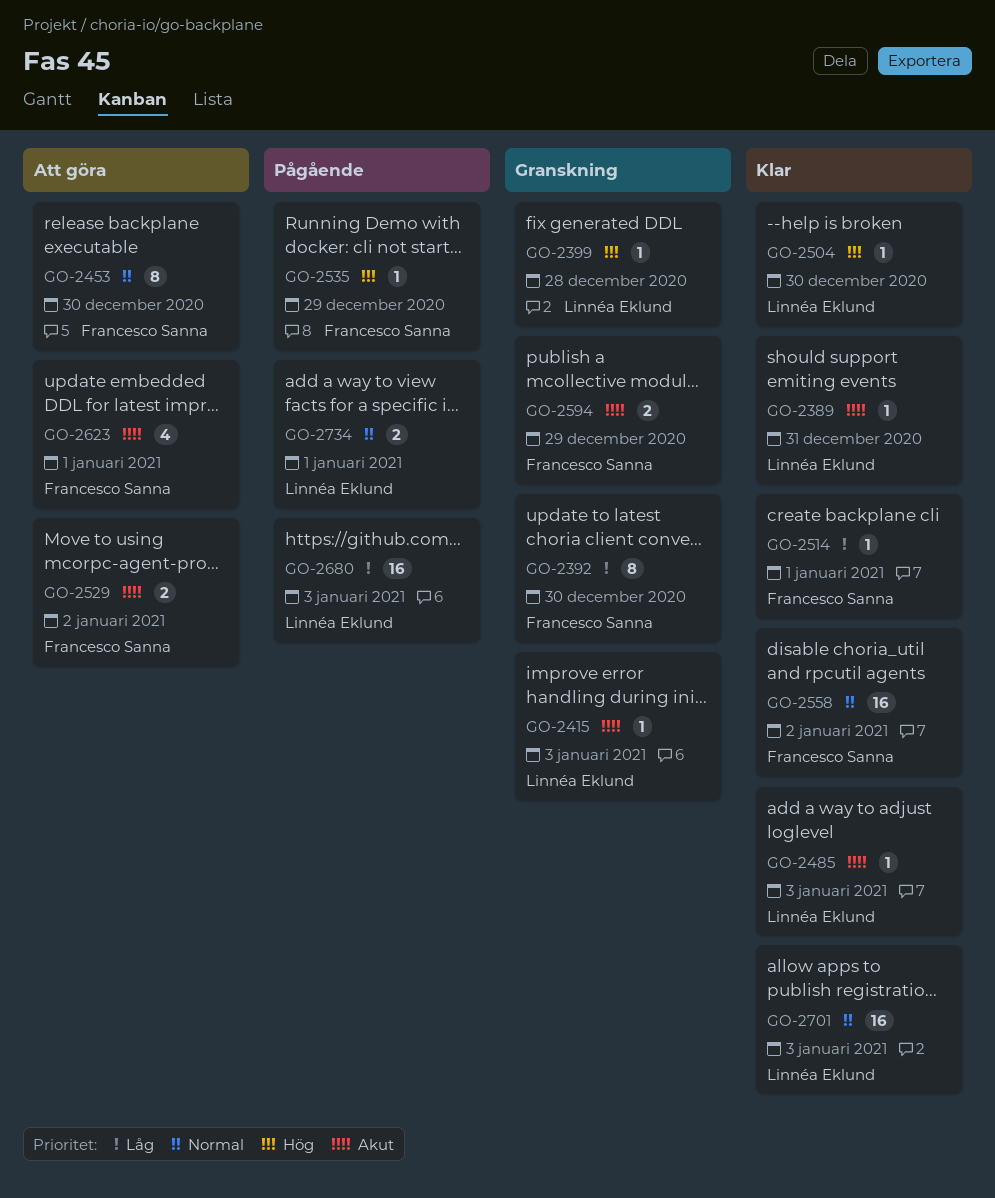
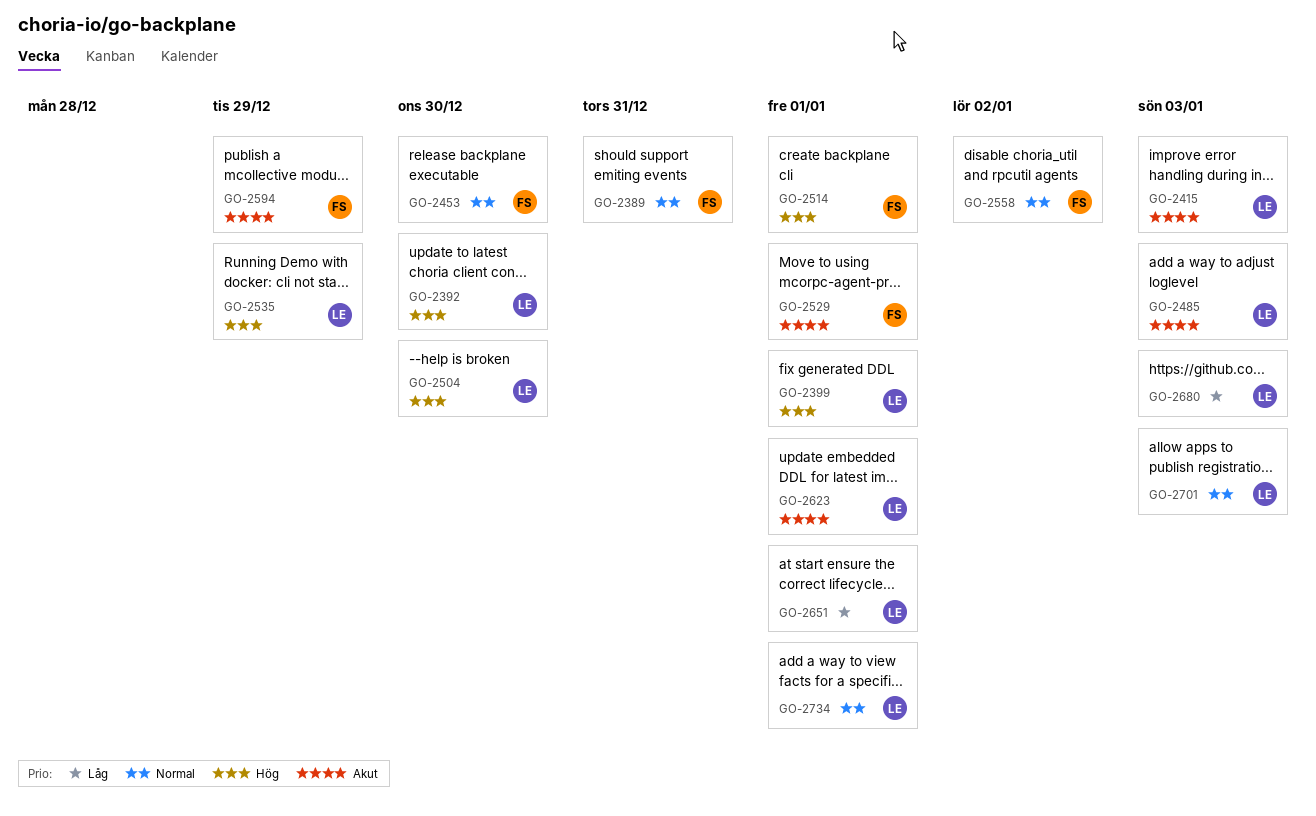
GO-2389, owner: Linnéa Eklund -> Francesco Sanna
GO-2389, priority: Akut -> Normal
GO-2392, owner: Francesco Sanna -> Linnéa Eklund
GO-2392, priority: Låg -> Hög
GO-2399, due: Dec 28 -> Jan 1
GO-2514, priority: Låg -> Hög
GO-2529, due: Jan 2 -> Jan 1
GO-2535, owner: Francesco Sanna -> Linnéa Eklund
GO-2623, owner: Francesco Sanna -> Linnéa Eklund
GO-2651: none -> present

